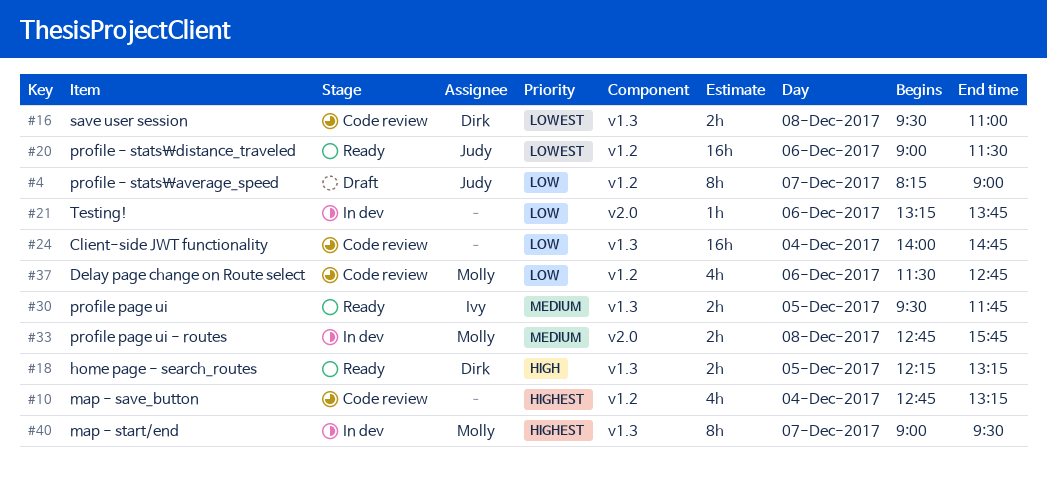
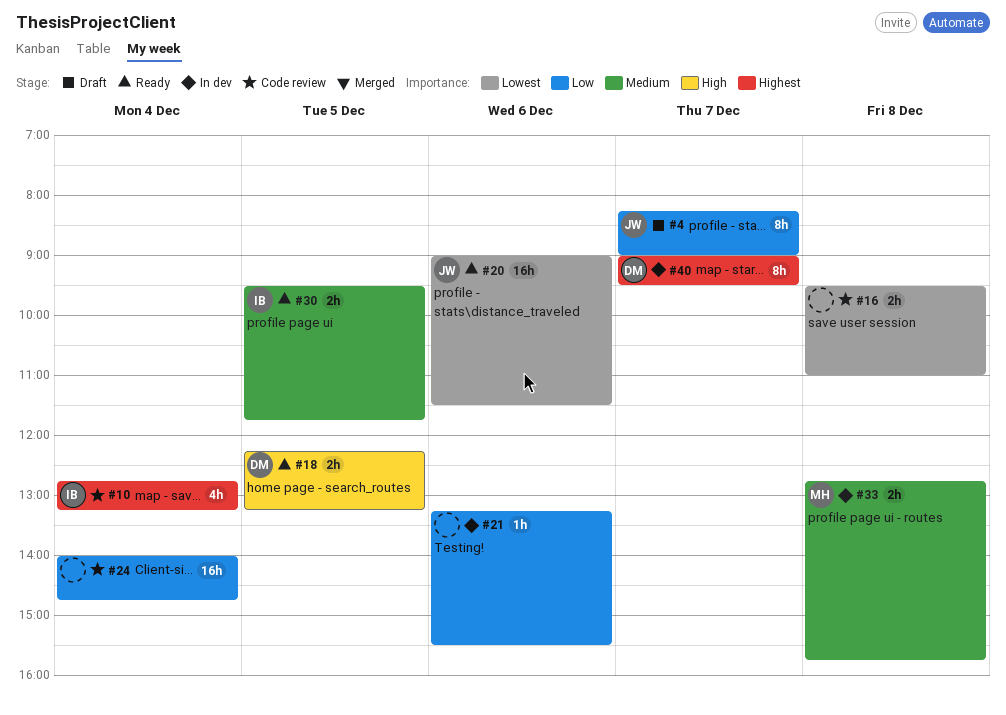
#10, owner: none -> Ivy
#16, owner: Dirk -> none
#21, ends: 13:45 -> 15:30
#37: present -> none
#40, owner: Molly -> Dirk

